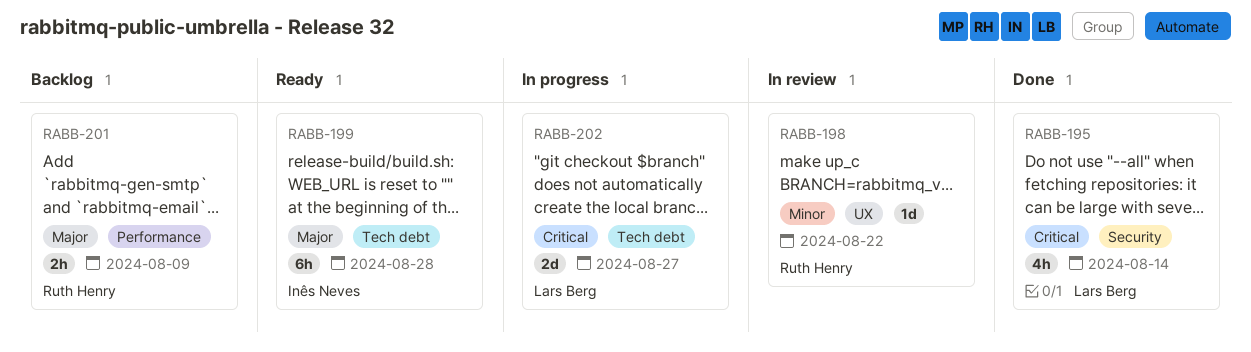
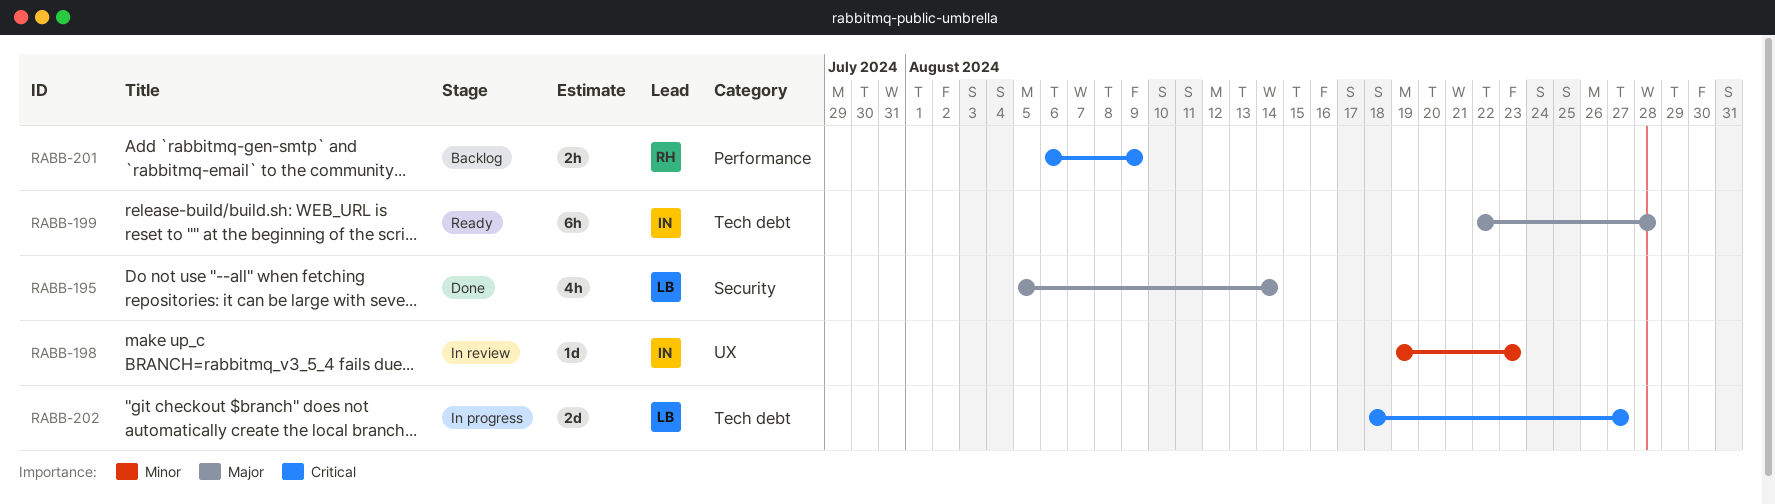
RABB-195, priority: Critical -> Major
RABB-198, owner: Ruth Henry -> Inês Neves
RABB-198, due: Aug 22 -> Aug 23
RABB-201, priority: Major -> Critical

